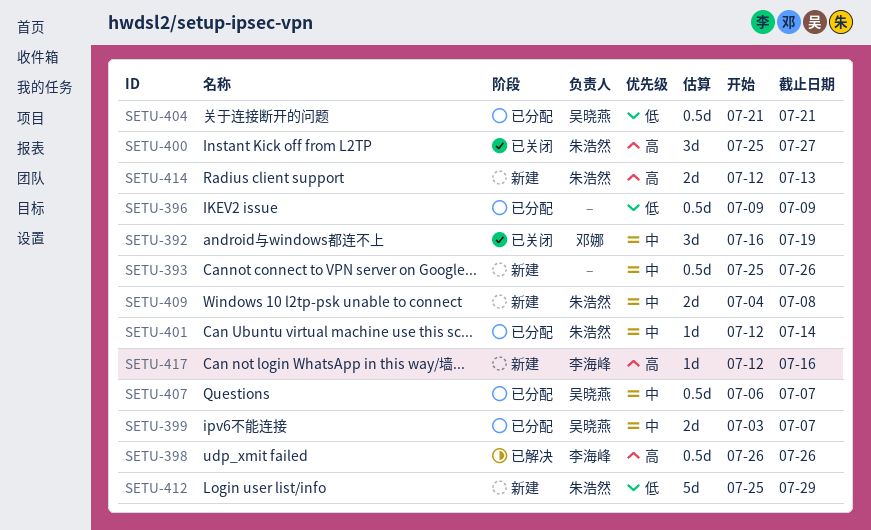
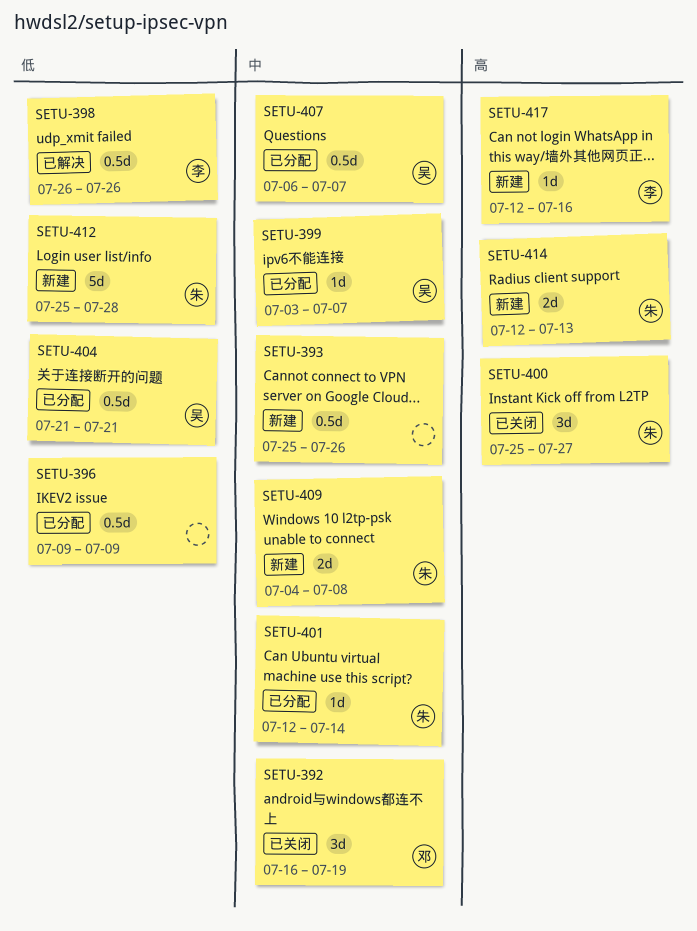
SETU-398, priority: 高 -> 低
SETU-399, estimate: 2d -> 1d
SETU-412, due: Jul 29 -> Jul 28

